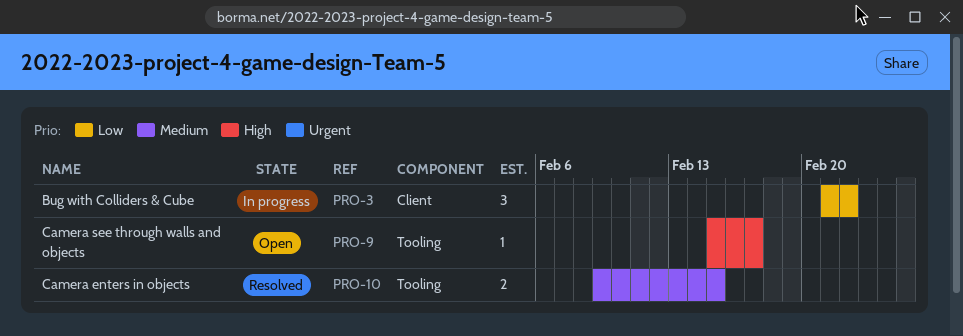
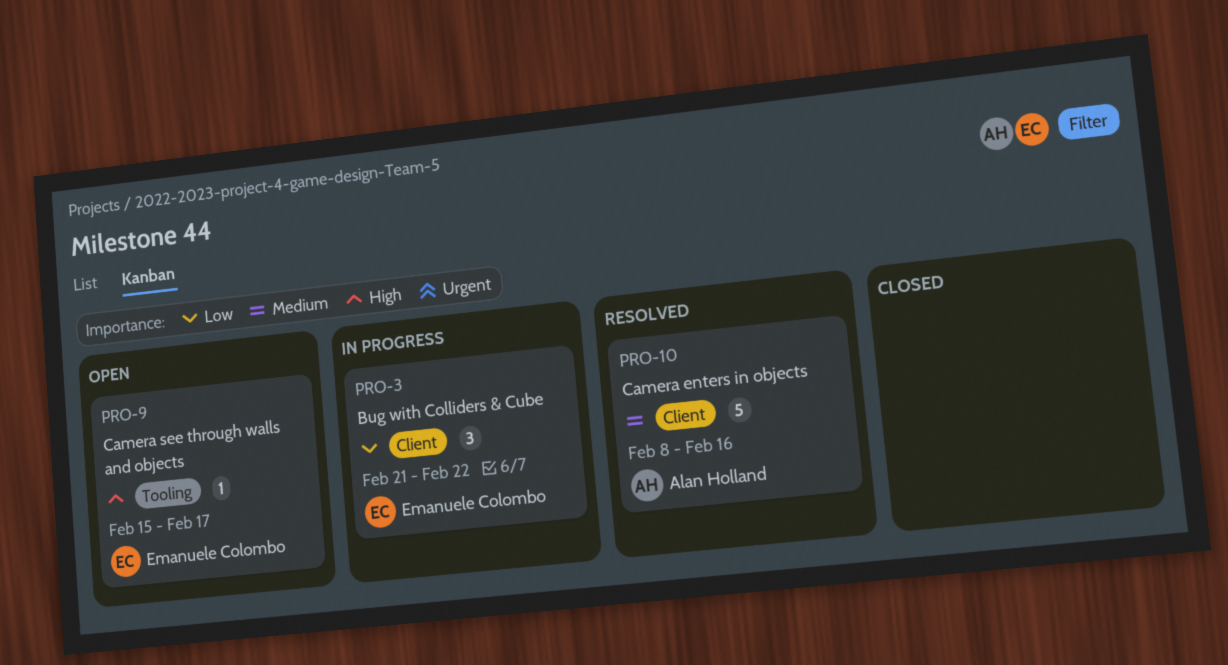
PRO-10, label: Tooling -> Client
PRO-10, estimate: 2 -> 5
PRO-10, start: Feb 9 -> Feb 8
PRO-10, due: Feb 15 -> Feb 16

